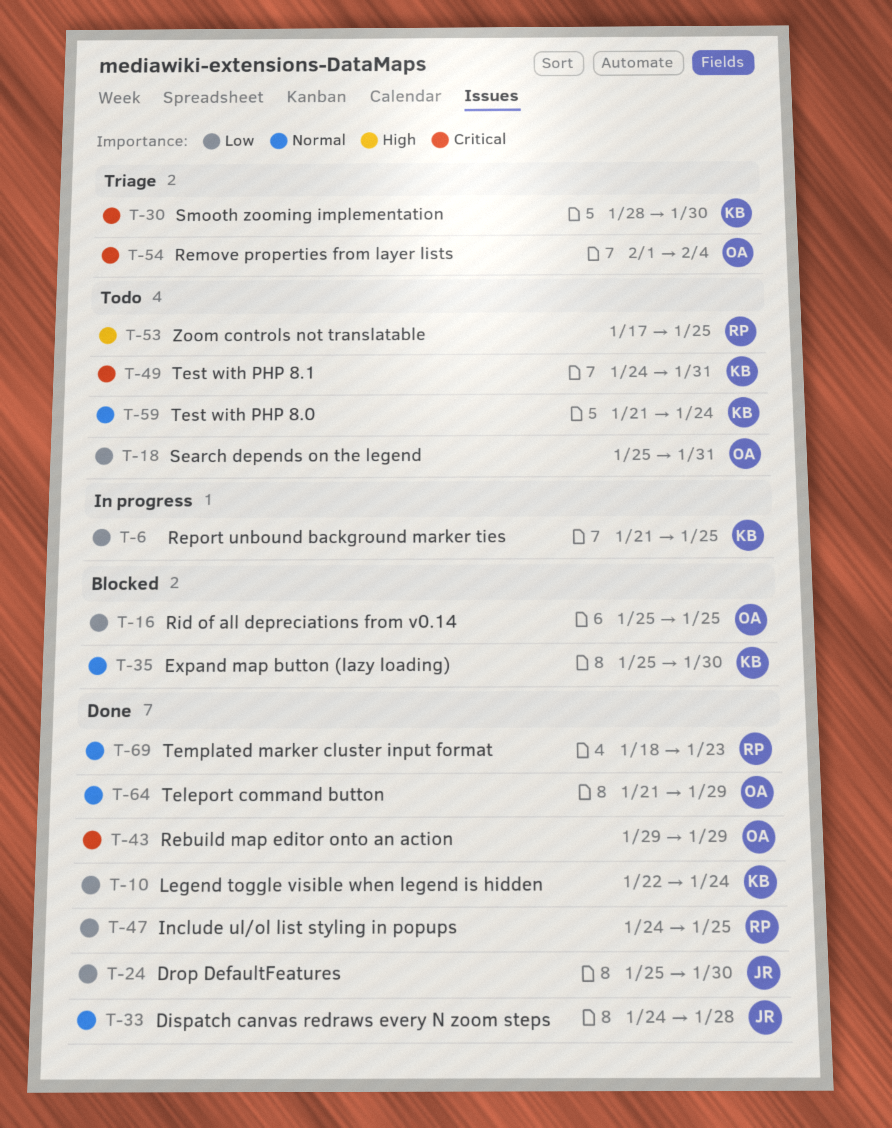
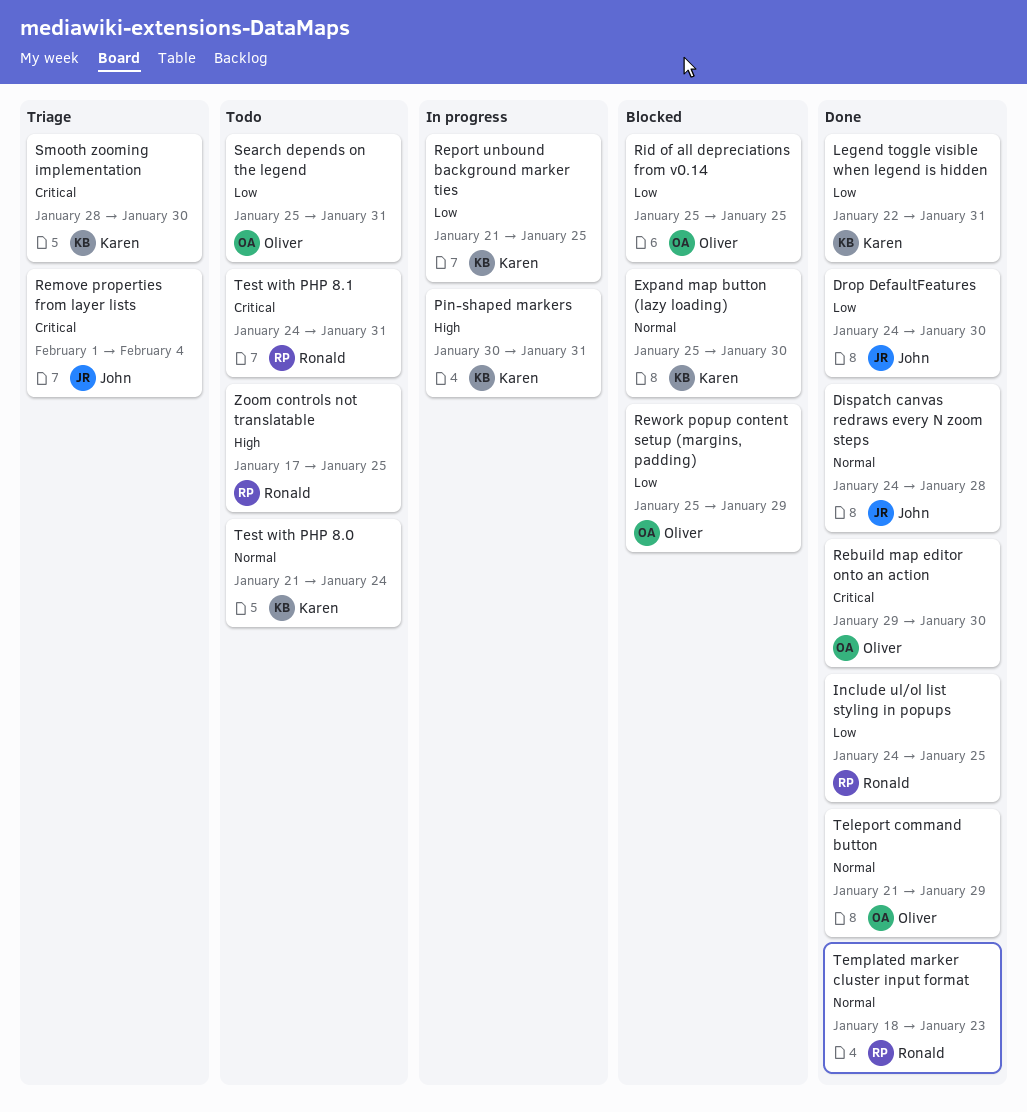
Drop DefaultFeatures, start: Jan 25 -> Jan 24
Legend toggle visible when legend is hidden, due: Jan 24 -> Jan 31
Pin-shaped markers: none -> present
Rebuild map editor onto an action, due: Jan 29 -> Jan 30
Remove properties from layer lists, owner: Oliver -> John
Rework popup content setup (margins, padding): none -> present
Test with PHP 8.1, owner: Karen -> Ronald

